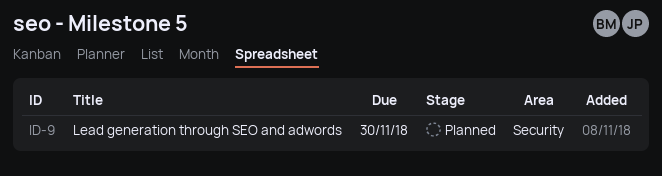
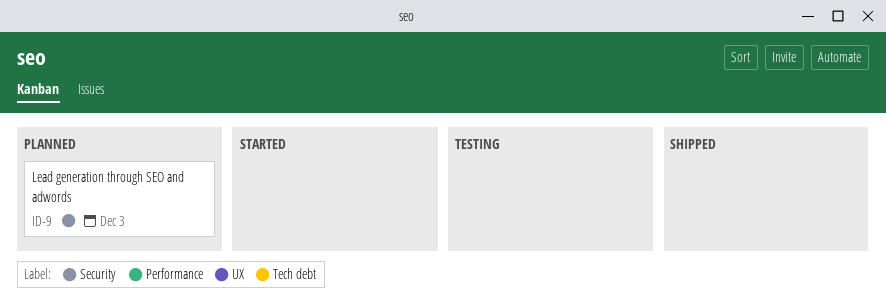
ID-9, due: Nov 30 -> Dec 3

